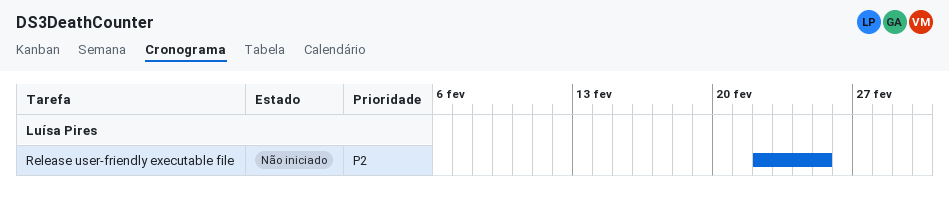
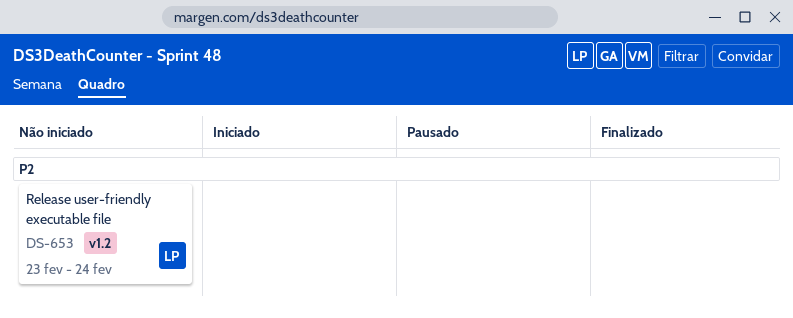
Release user-friendly executable file, start: Feb 22 -> Feb 23
Release user-friendly executable file, due: Feb 25 -> Feb 24

